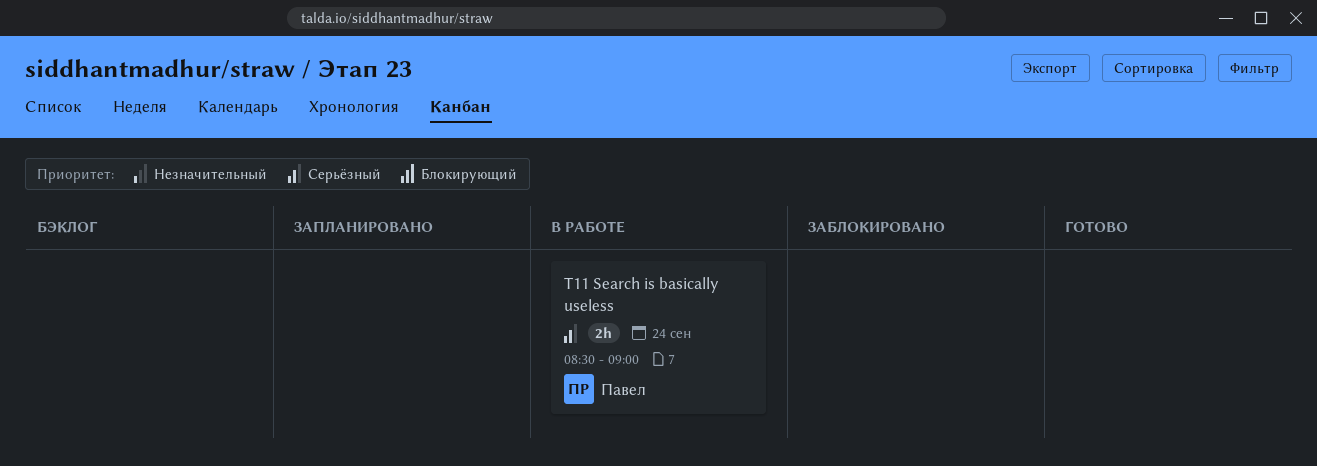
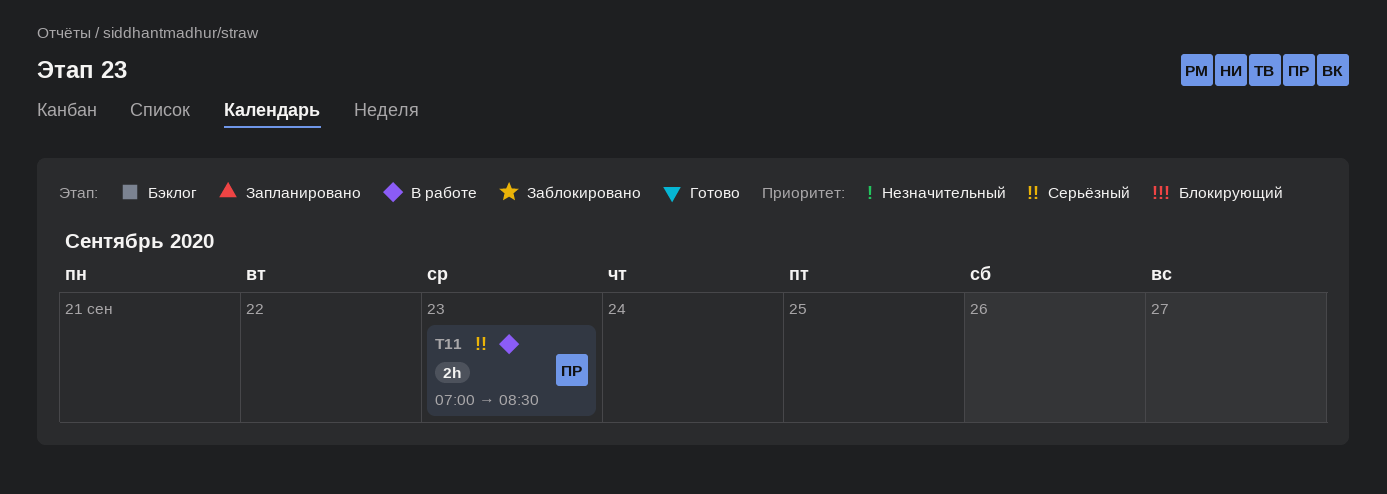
T11, day: Sep 24 -> Sep 23
T11, begins: 08:30 -> 07:00
T11, ends: 09:00 -> 08:30

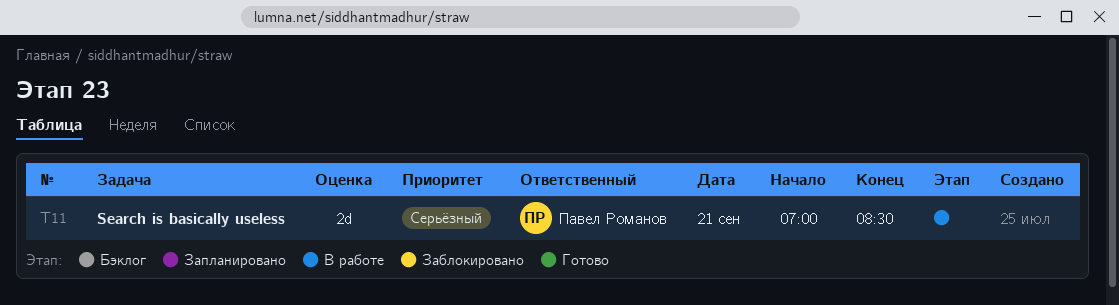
T11, estimate: 2h -> 2d
T11, day: Sep 23 -> Sep 21

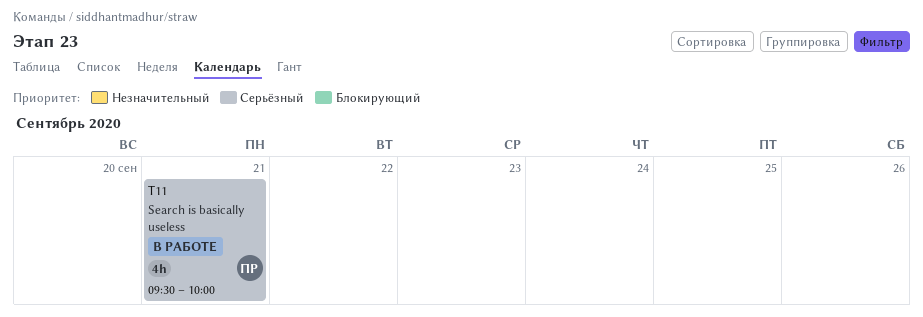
T11, estimate: 2d -> 4h
T11, begins: 07:00 -> 09:30
T11, ends: 08:30 -> 10:00

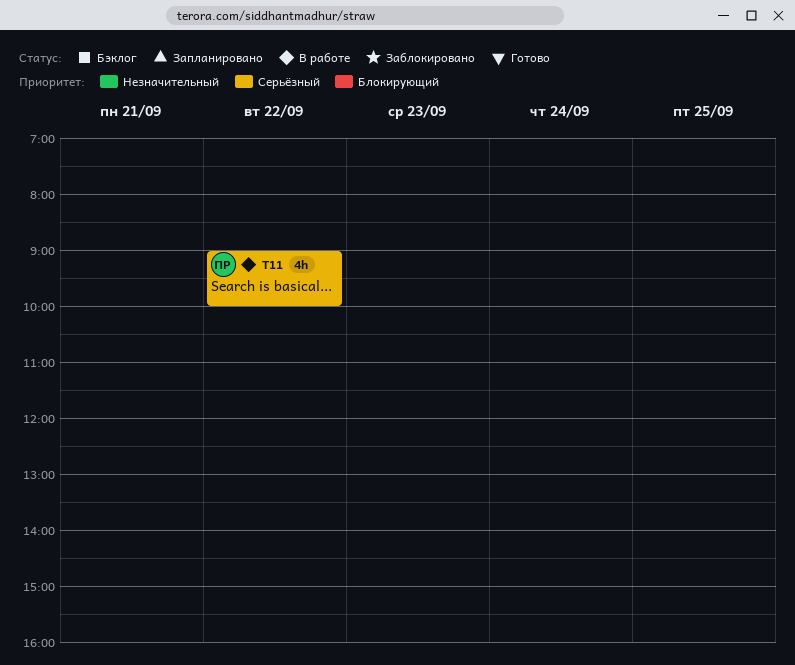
T11, day: Sep 21 -> Sep 22
T11, begins: 09:30 -> 09:00

